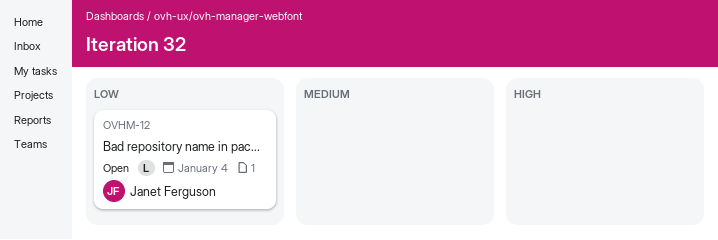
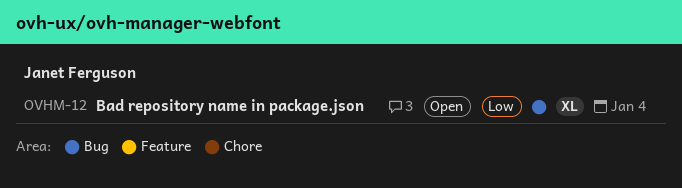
OVHM-12, estimate: L -> XL

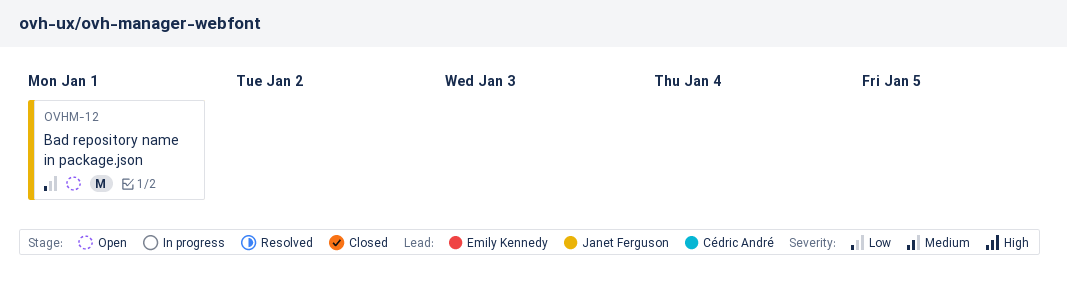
OVHM-12, estimate: XL -> M
OVHM-12, due: Jan 4 -> Jan 1

